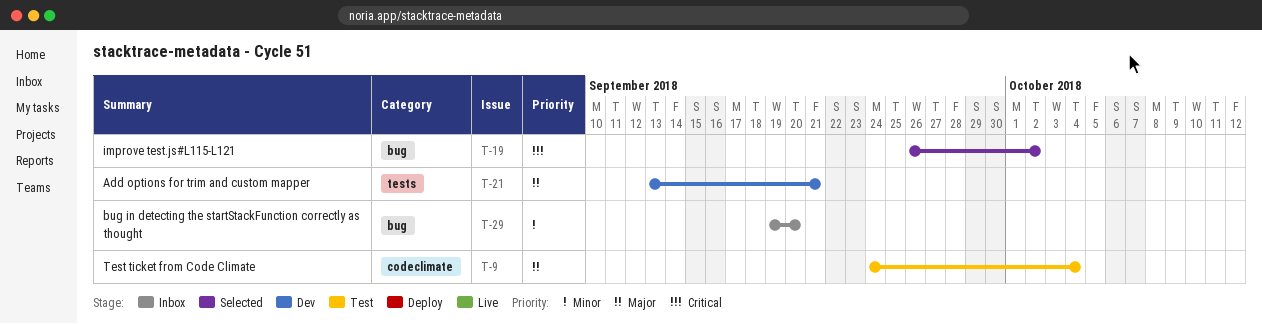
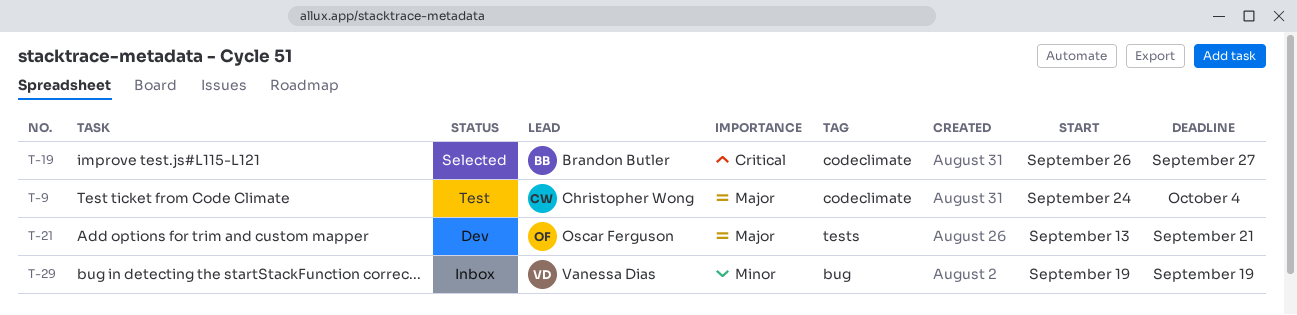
T-19, label: bug -> codeclimate
T-19, due: Oct 2 -> Sep 27
T-29, due: Sep 20 -> Sep 19

